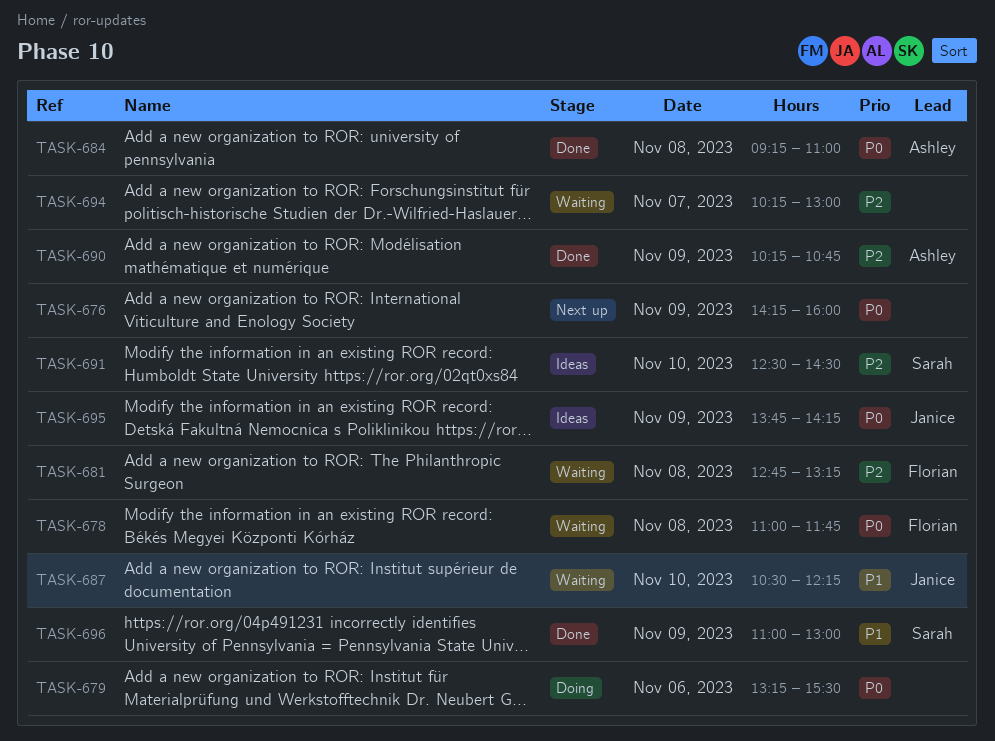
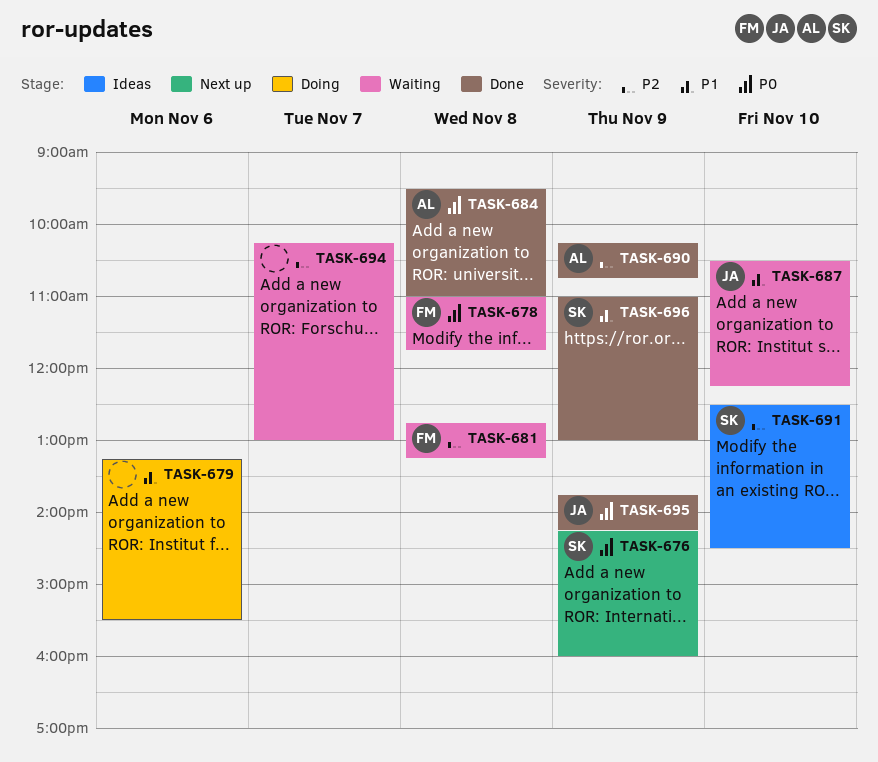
TASK-676, owner: none -> Sarah
TASK-679, priority: P0 -> P1
TASK-684, begins: 09:15 -> 09:30
TASK-695, status: Ideas -> Done

